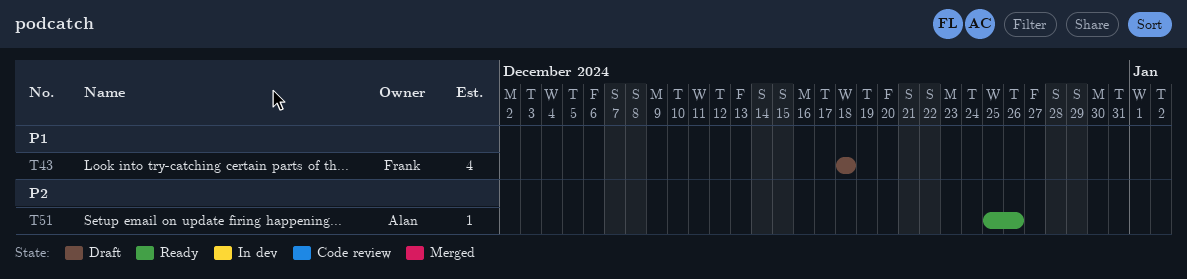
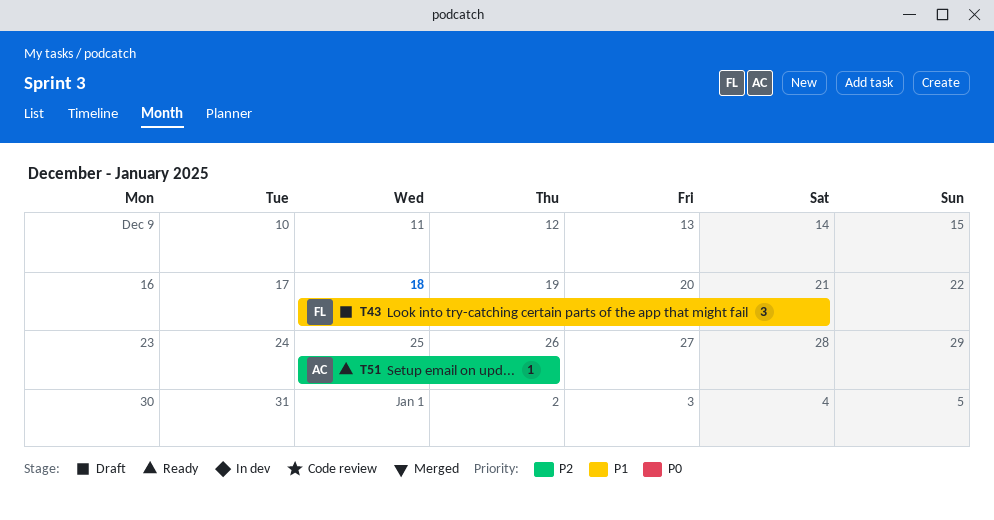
T43, estimate: 4 -> 3
T43, due: Dec 18 -> Dec 21

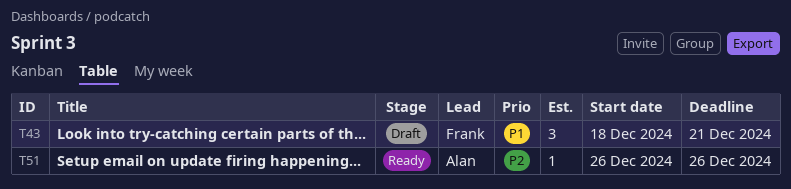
T51, start: Dec 25 -> Dec 26

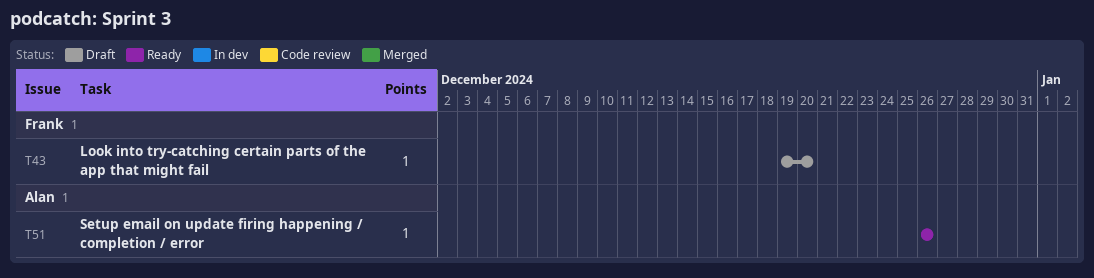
T43, estimate: 3 -> 1
T43, start: Dec 18 -> Dec 19
T43, due: Dec 21 -> Dec 20

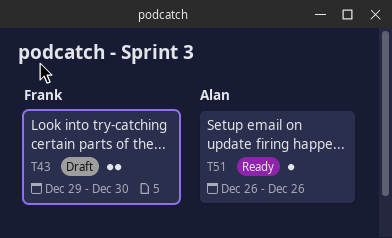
T43, estimate: 1 -> 2
T43, start: Dec 19 -> Dec 29
T43, due: Dec 20 -> Dec 30

